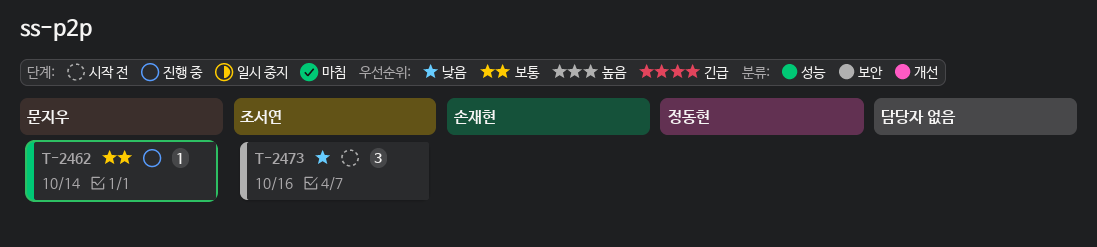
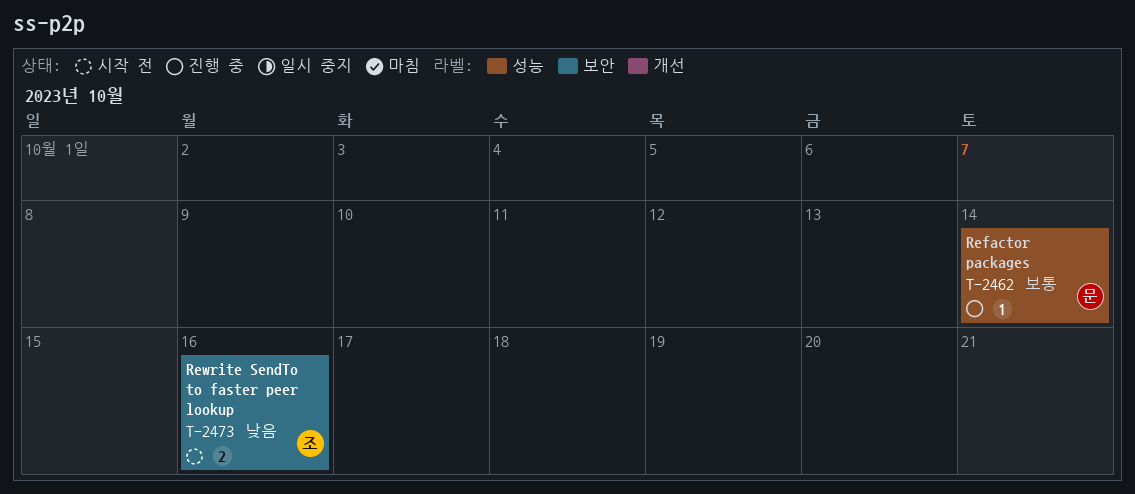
T-2473, estimate: 3 -> 2

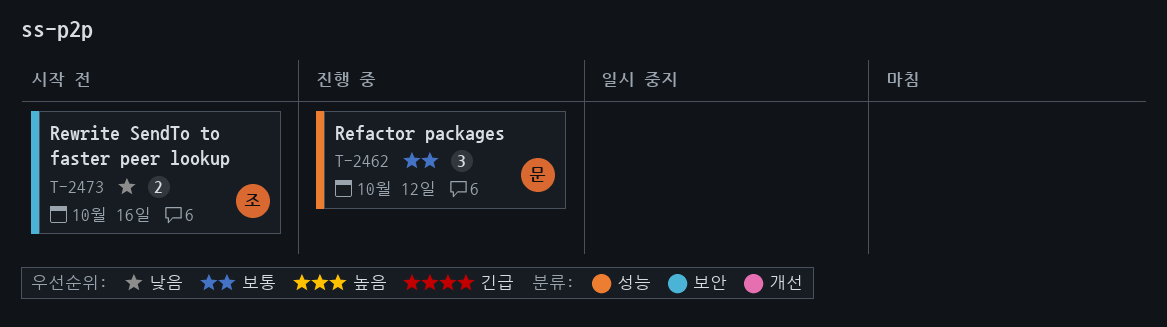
T-2462, estimate: 1 -> 3
T-2462, due: Oct 14 -> Oct 12

